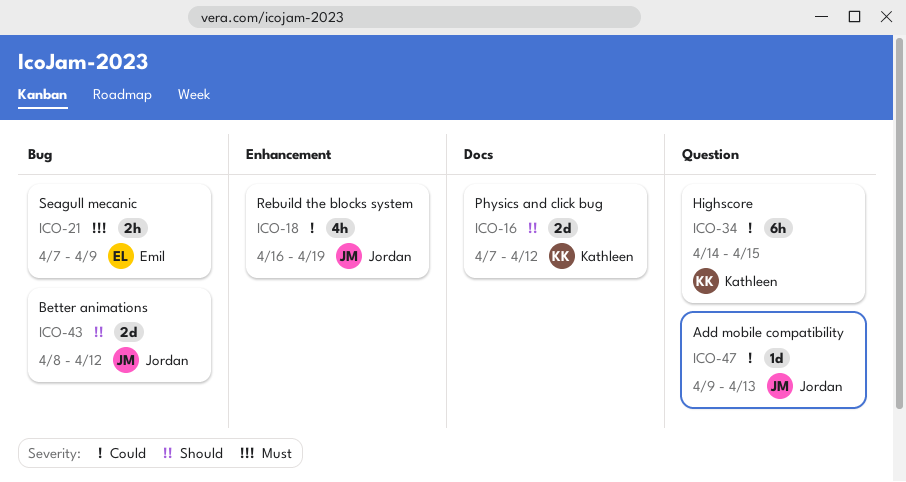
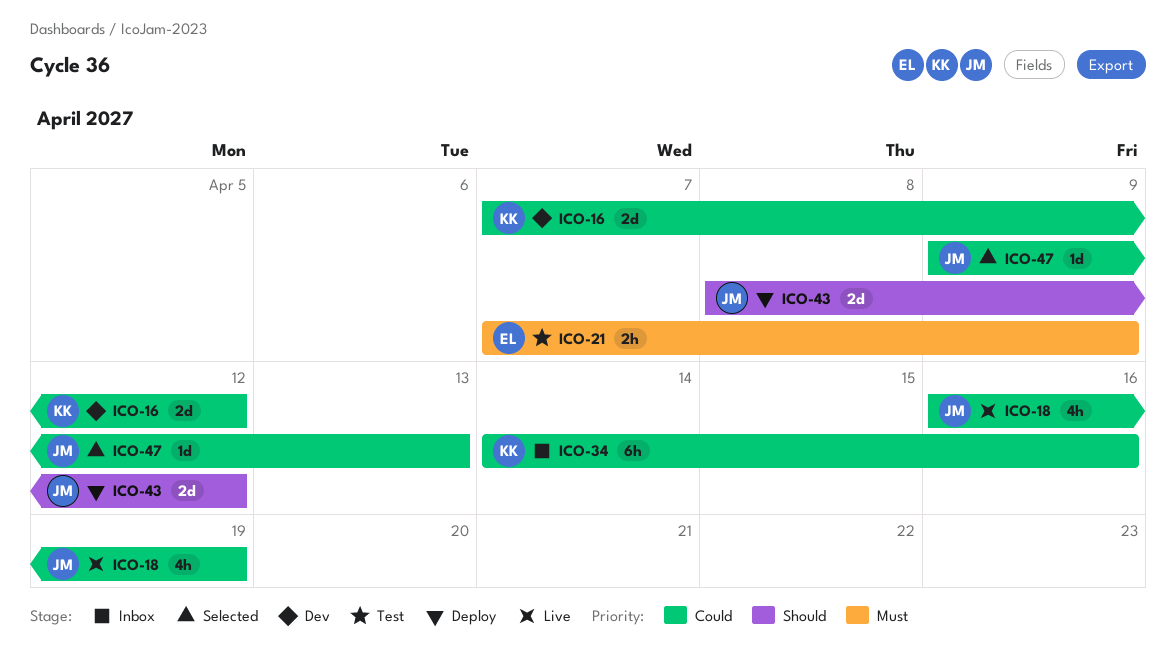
ICO-16, priority: Should -> Could
ICO-34, due: Apr 15 -> Apr 16

